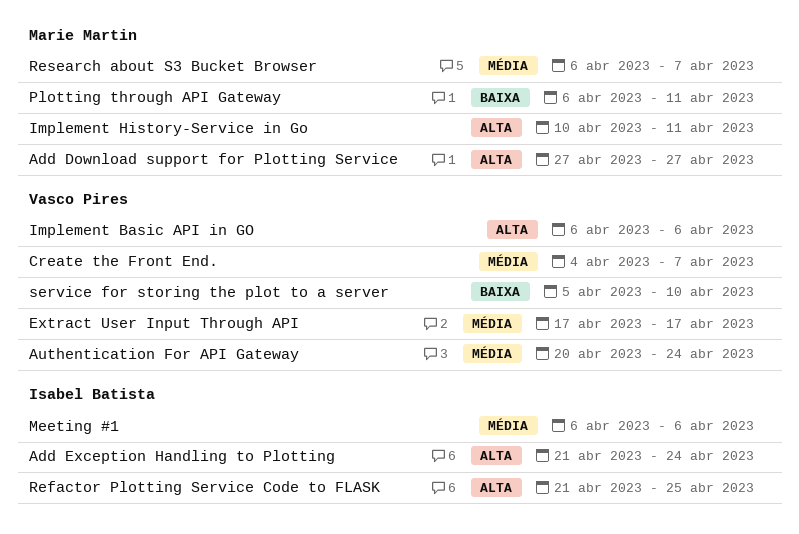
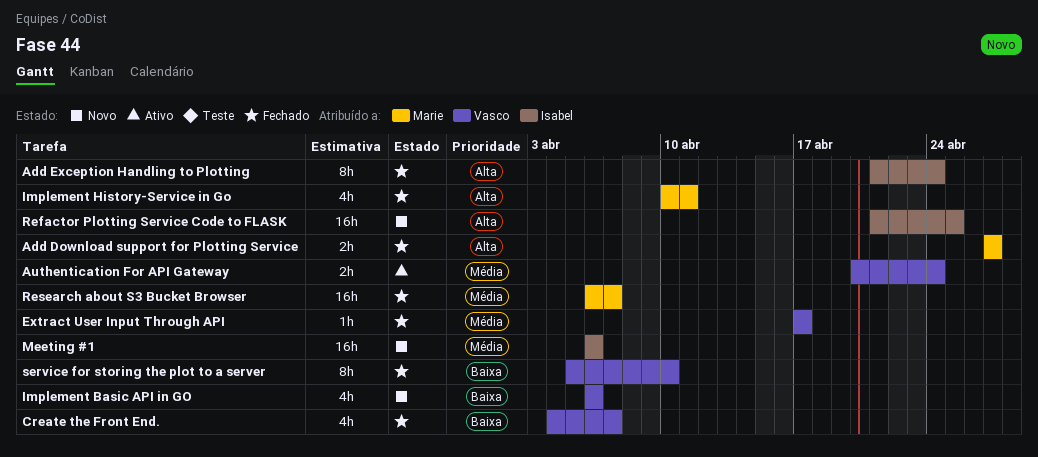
Create the Front End., priority: Média -> Baixa
Implement Basic API in GO, priority: Alta -> Baixa
Plotting through API Gateway: present -> none

